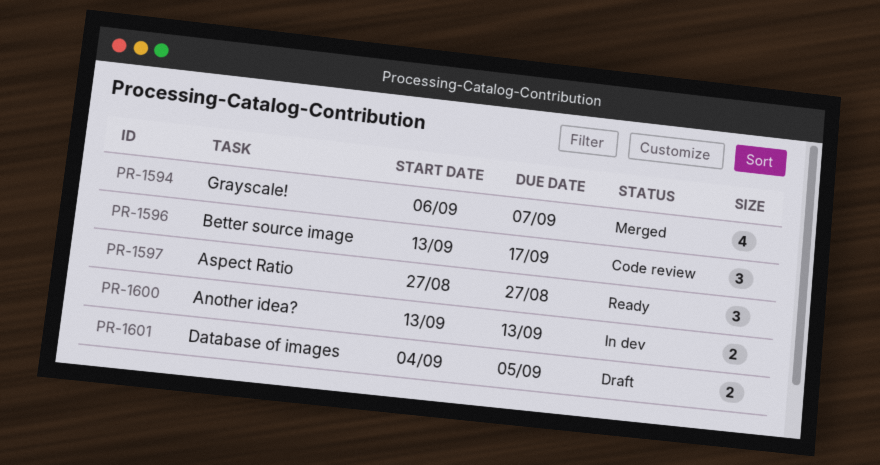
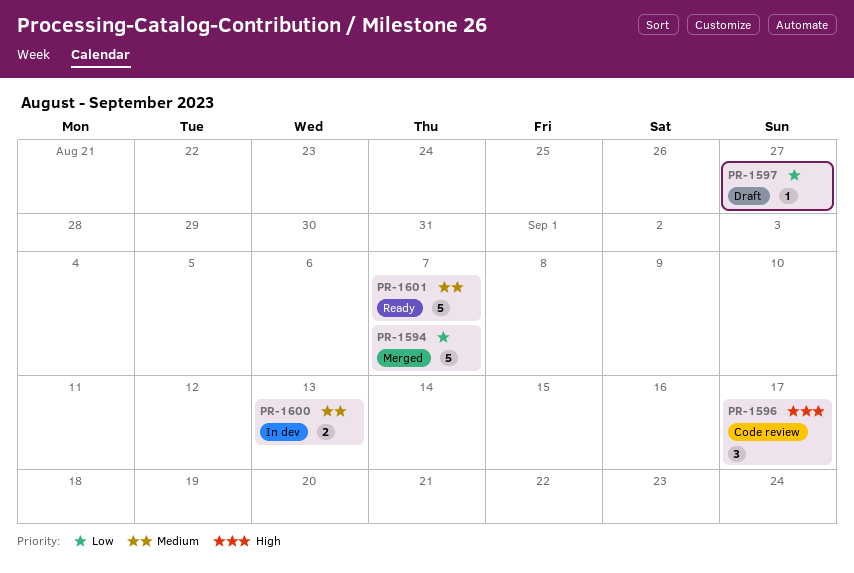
PR-1594, estimate: 4 -> 5
PR-1597, status: Ready -> Draft
PR-1597, estimate: 3 -> 1
PR-1601, status: Draft -> Ready
PR-1601, estimate: 2 -> 5
PR-1601, due: Sep 5 -> Sep 7

